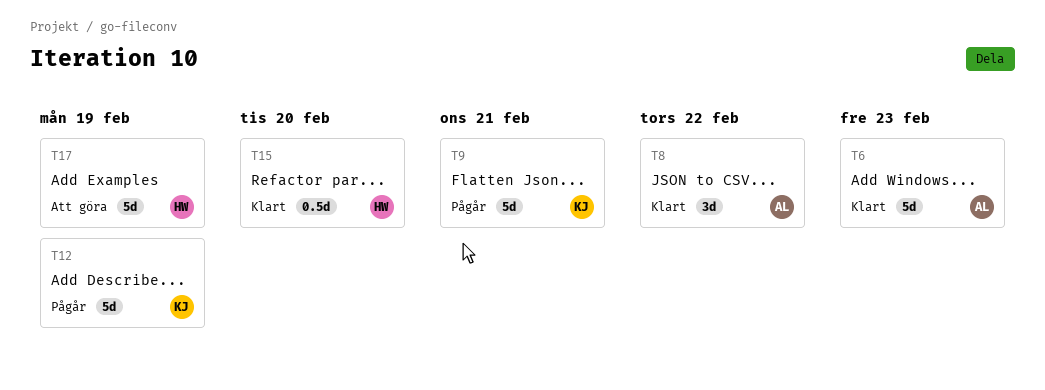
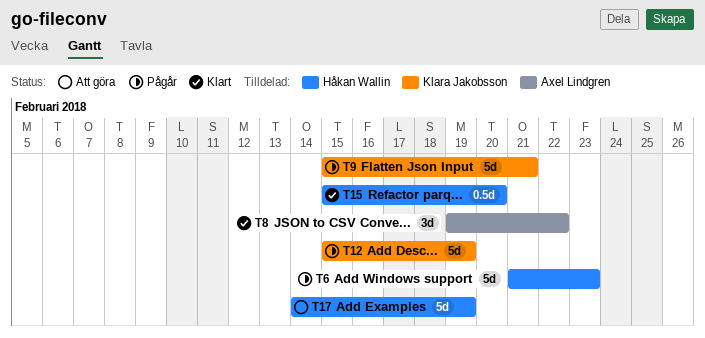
T6, status: Klart -> Pågår
T6, owner: Axel Lindgren -> Håkan Wallin

